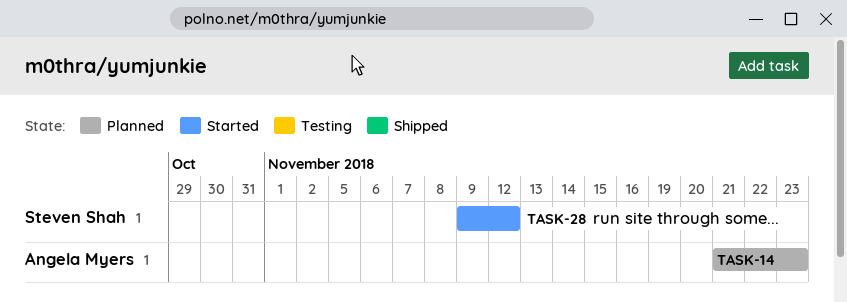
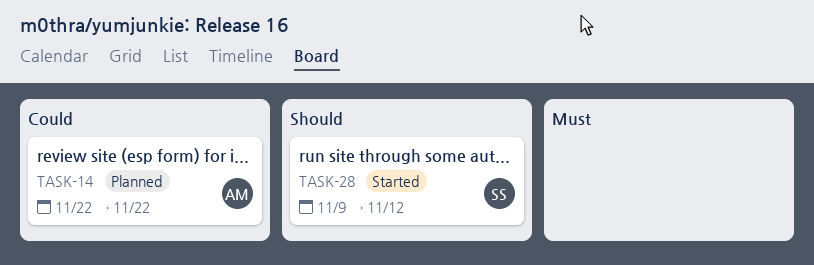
TASK-14, start: Nov 21 -> Nov 22
TASK-14, due: Nov 23 -> Nov 22

